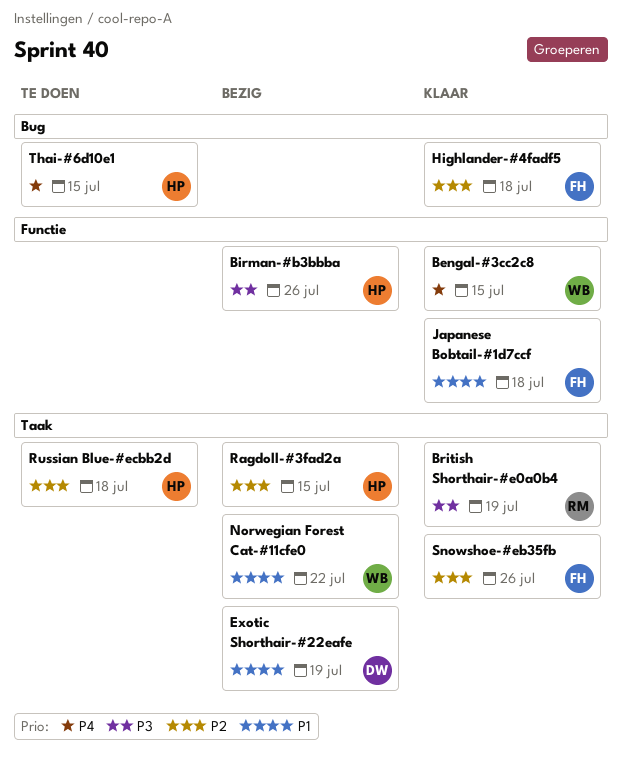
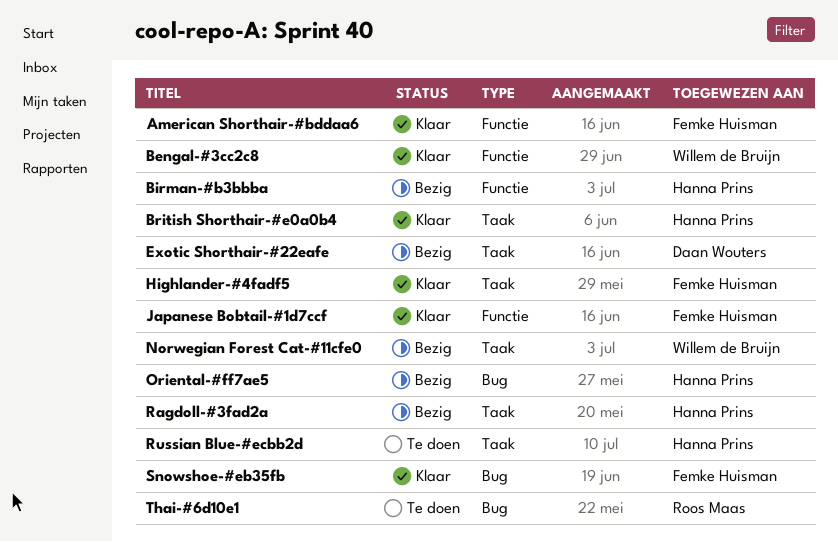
American Shorthair-#bddaa6: none -> present
British Shorthair-#e0a0b4, owner: Roos Maas -> Hanna Prins
Highlander-#4fadf5, label: Bug -> Taak
Oriental-#ff7ae5: none -> present
Snowshoe-#eb35fb, label: Taak -> Bug
Thai-#6d10e1, owner: Hanna Prins -> Roos Maas

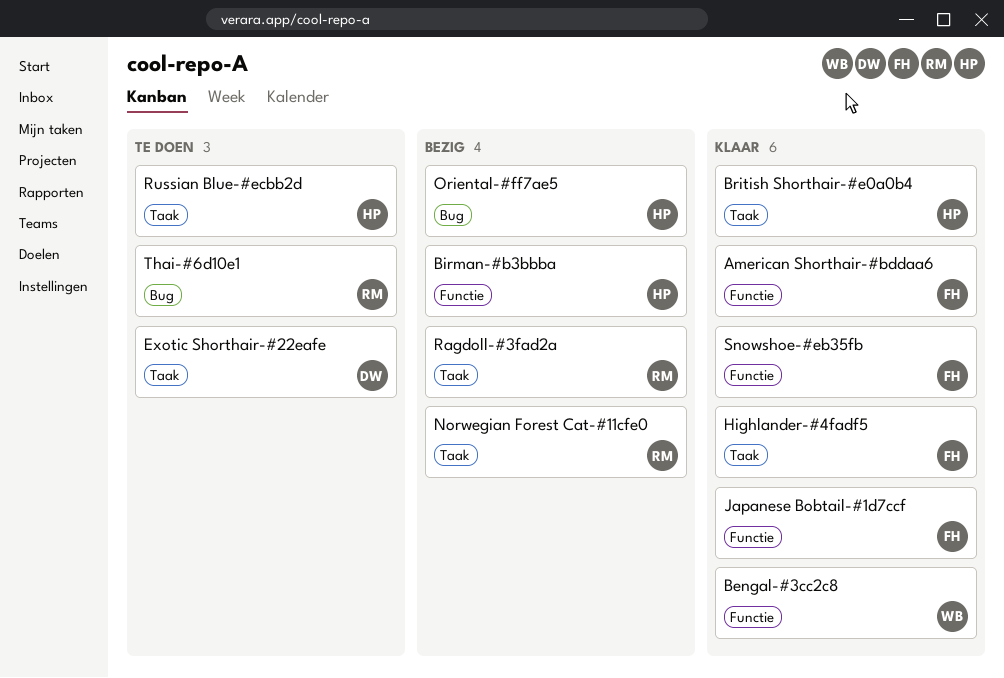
Exotic Shorthair-#22eafe, status: Bezig -> Te doen
Norwegian Forest Cat-#11cfe0, owner: Willem de Bruijn -> Roos Maas
Ragdoll-#3fad2a, owner: Hanna Prins -> Roos Maas
Snowshoe-#eb35fb, label: Bug -> Functie

